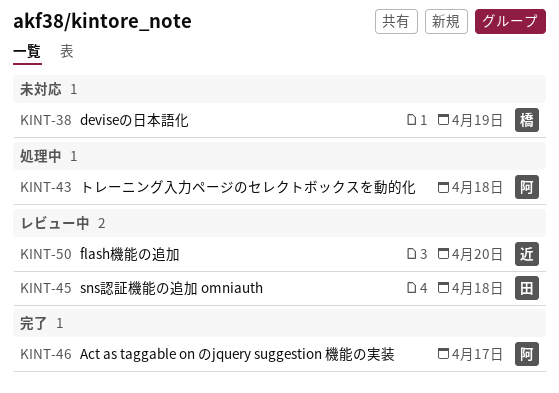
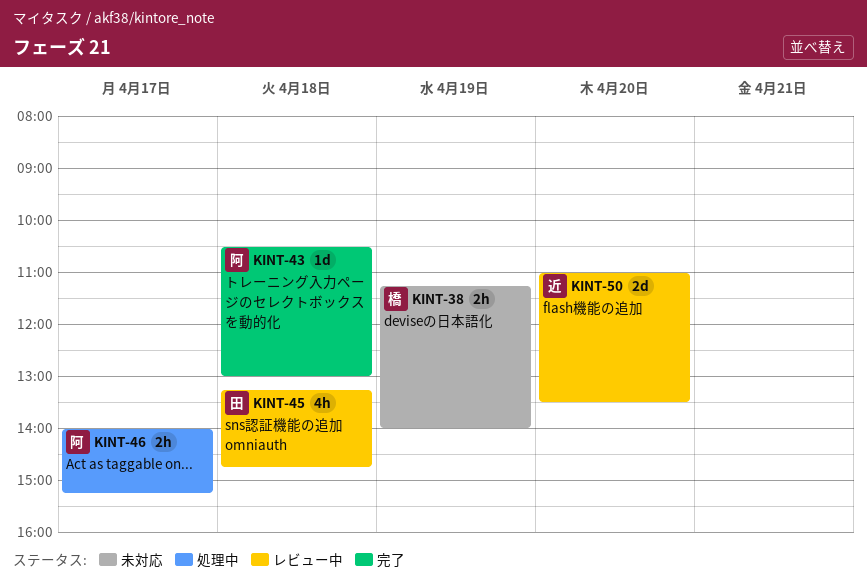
KINT-43, status: 処理中 -> 完了
KINT-46, status: 完了 -> 処理中

